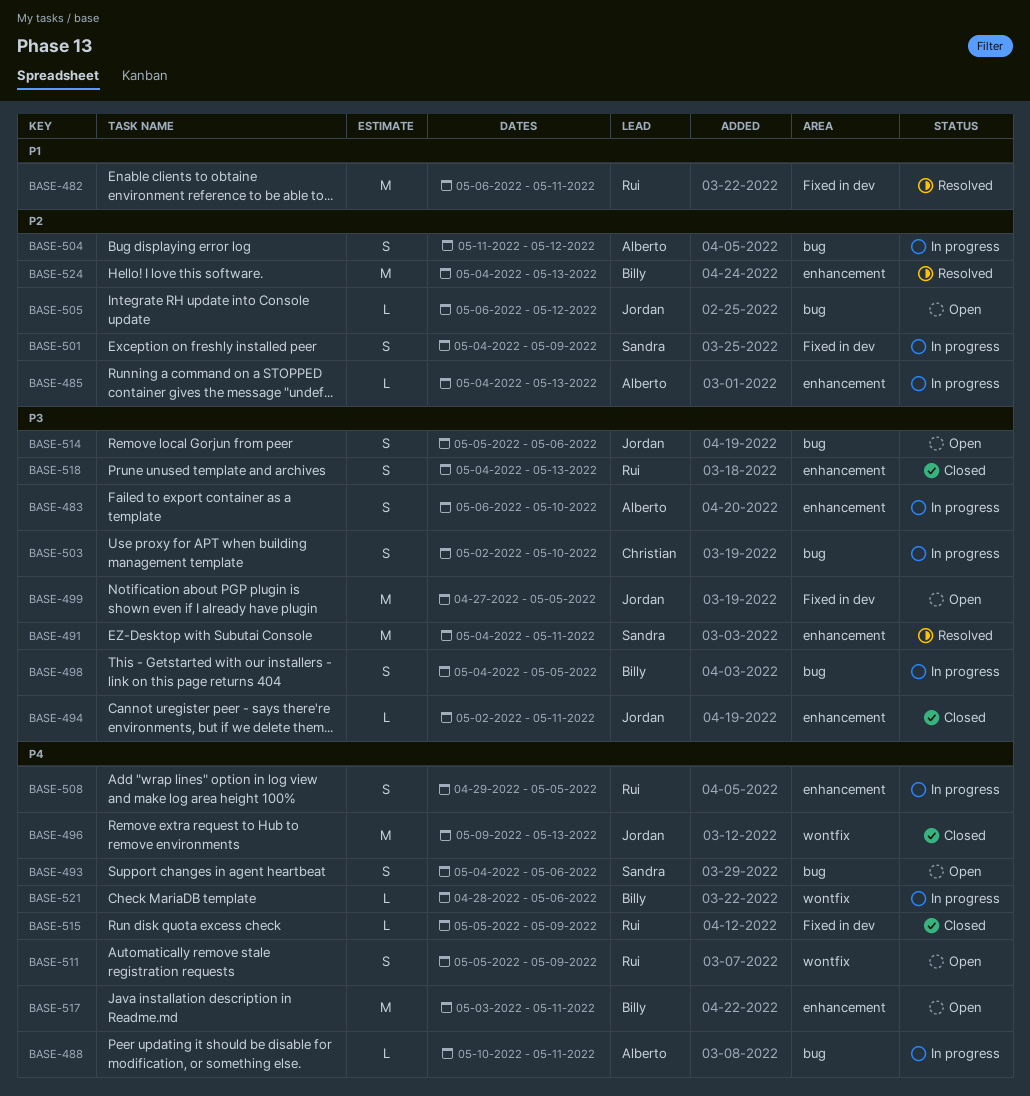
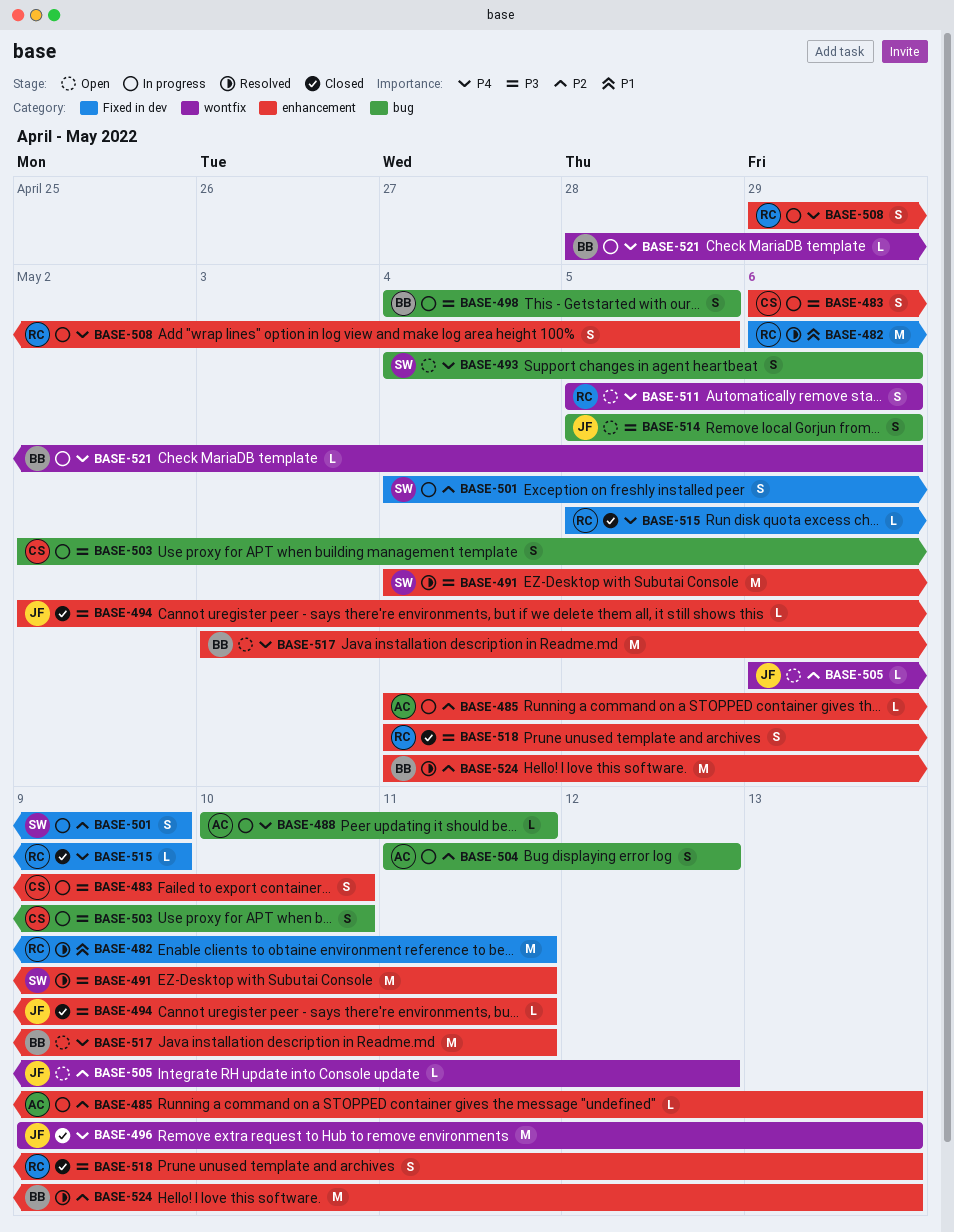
BASE-483, owner: Alberto -> Christian
BASE-499: present -> none
BASE-505, label: bug -> wontfix
BASE-511, due: May 9 -> May 6

